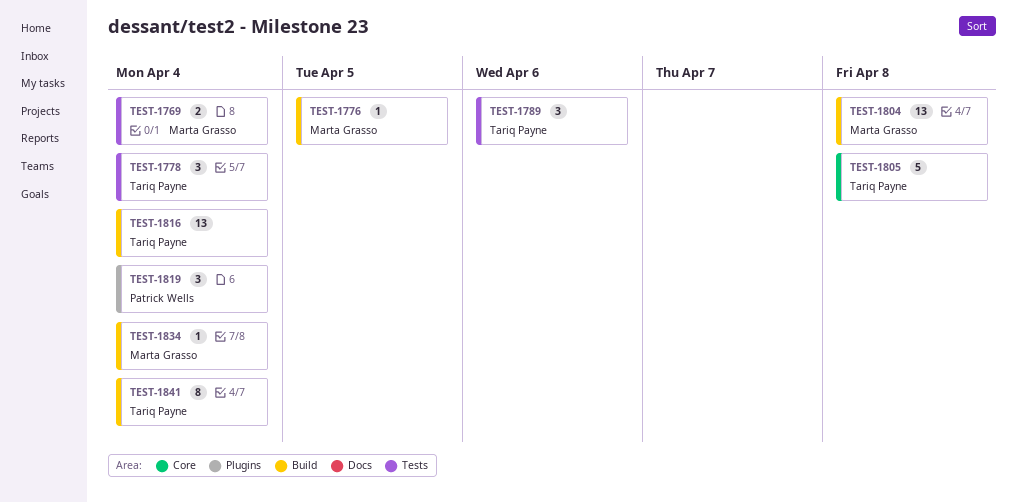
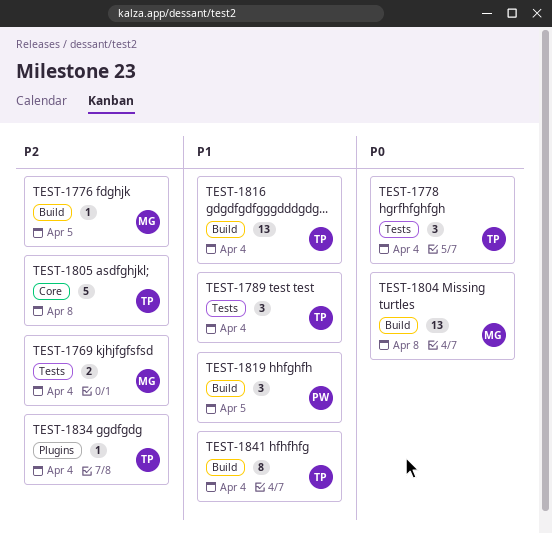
TEST-1789, due: Apr 6 -> Apr 4
TEST-1819, label: Plugins -> Build
TEST-1819, due: Apr 4 -> Apr 5
TEST-1834, owner: Marta Grasso -> Tariq Payne
TEST-1834, label: Build -> Plugins

